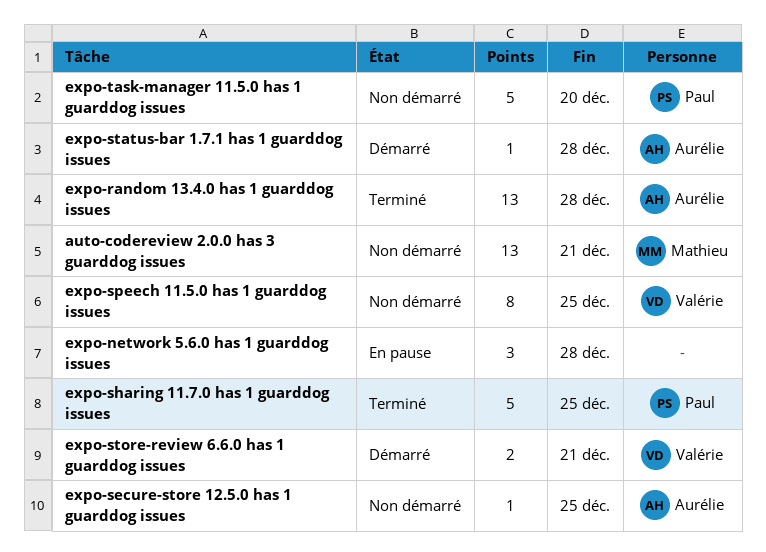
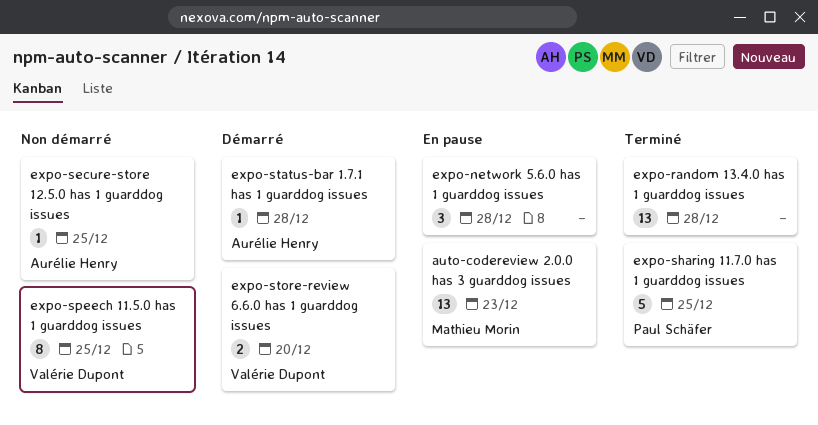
auto-codereview 2.0.0 has 3 guarddog issues, status: Non démarré -> En pause
auto-codereview 2.0.0 has 3 guarddog issues, due: Dec 21 -> Dec 23
expo-random 13.4.0 has 1 guarddog issues, owner: Aurélie Henry -> none
expo-store-review 6.6.0 has 1 guarddog issues, due: Dec 21 -> Dec 20
expo-task-manager 11.5.0 has 1 guarddog issues: present -> none

